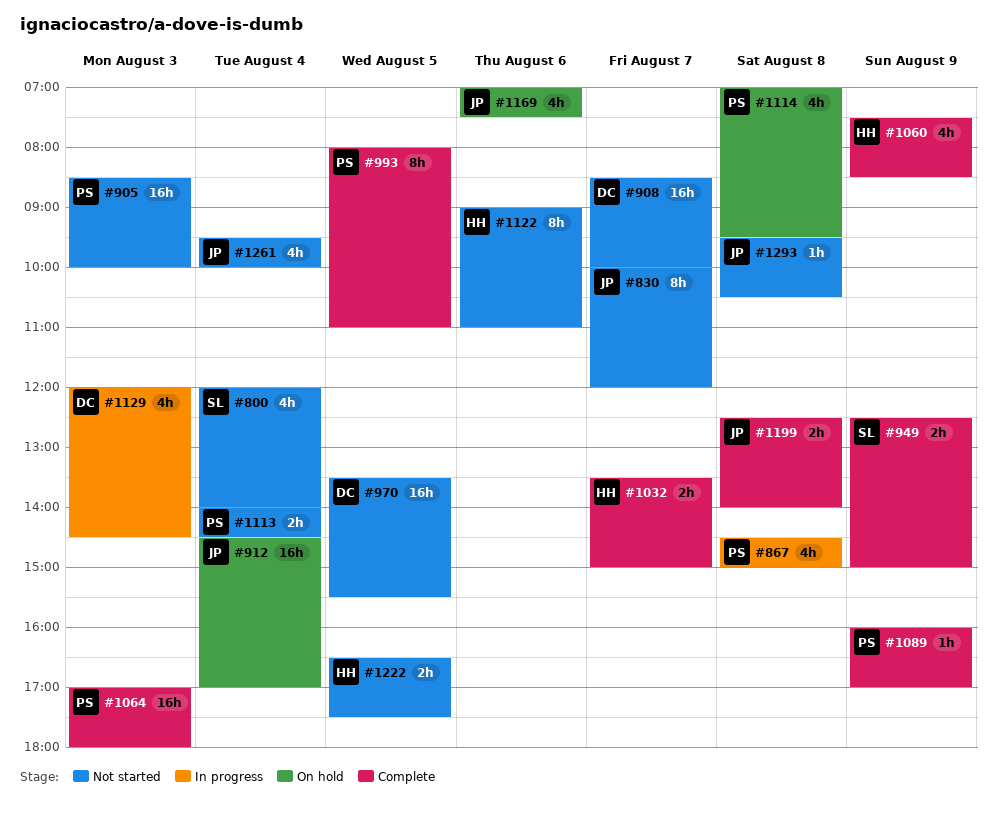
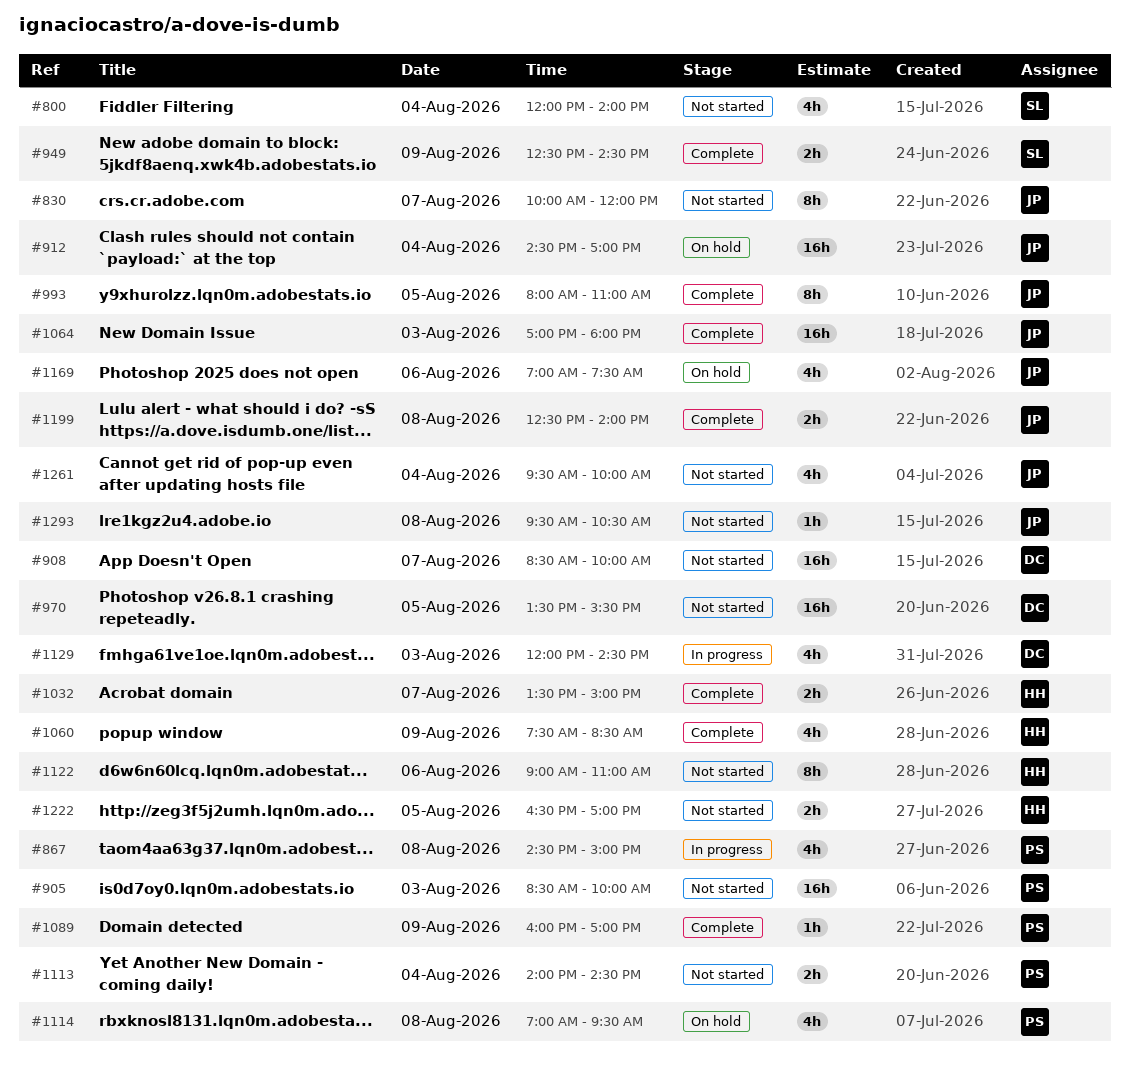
#949, ends: 15:00 -> 14:30
#993, owner: PS -> JP
#1064, owner: PS -> JP
#1222, ends: 17:30 -> 17:00

